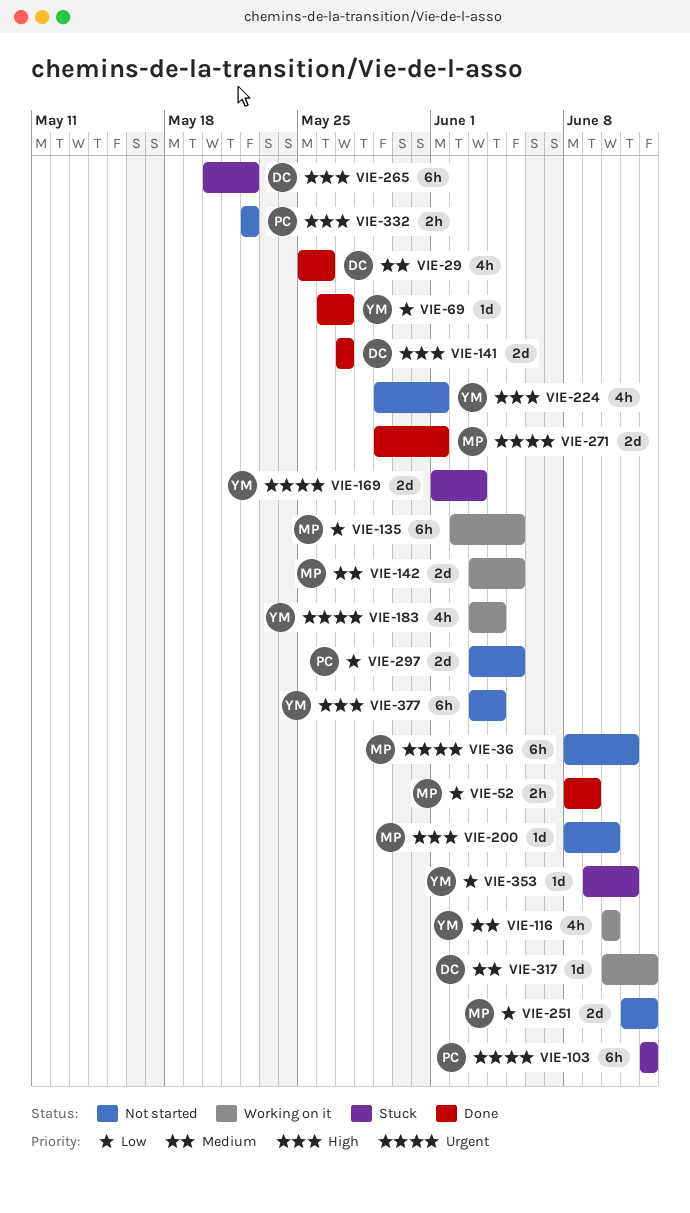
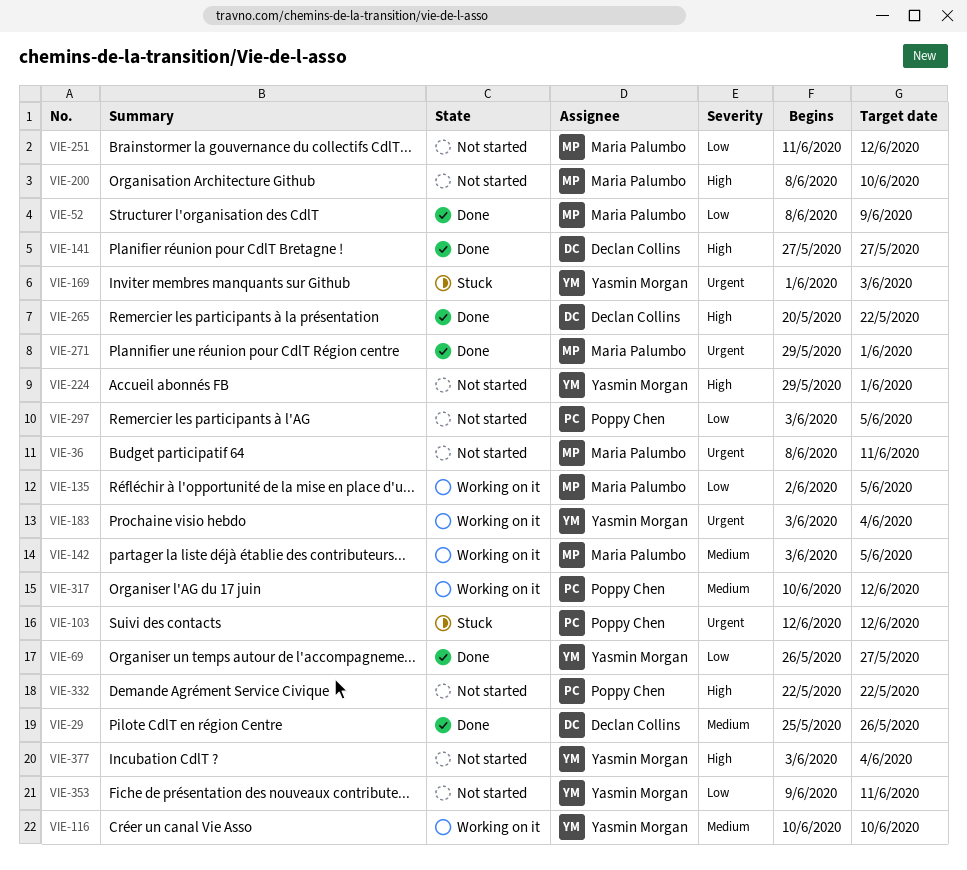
VIE-265, status: Stuck -> Done
VIE-317, owner: Declan Collins -> Poppy Chen
VIE-353, status: Stuck -> Not started

